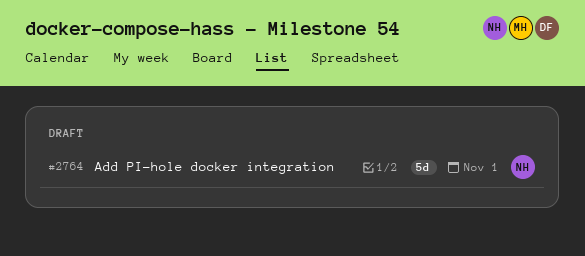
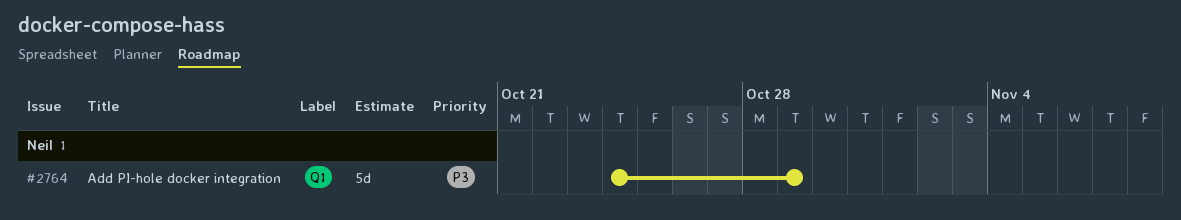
#2764, due: Nov 1 -> Oct 29

